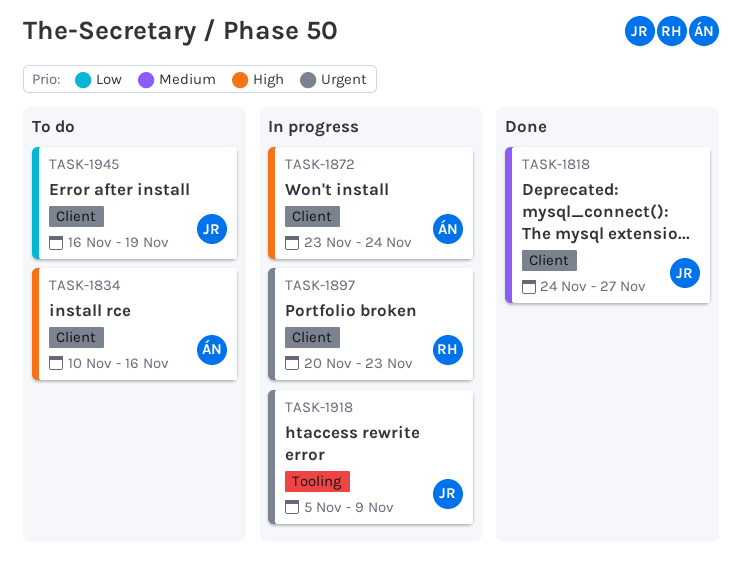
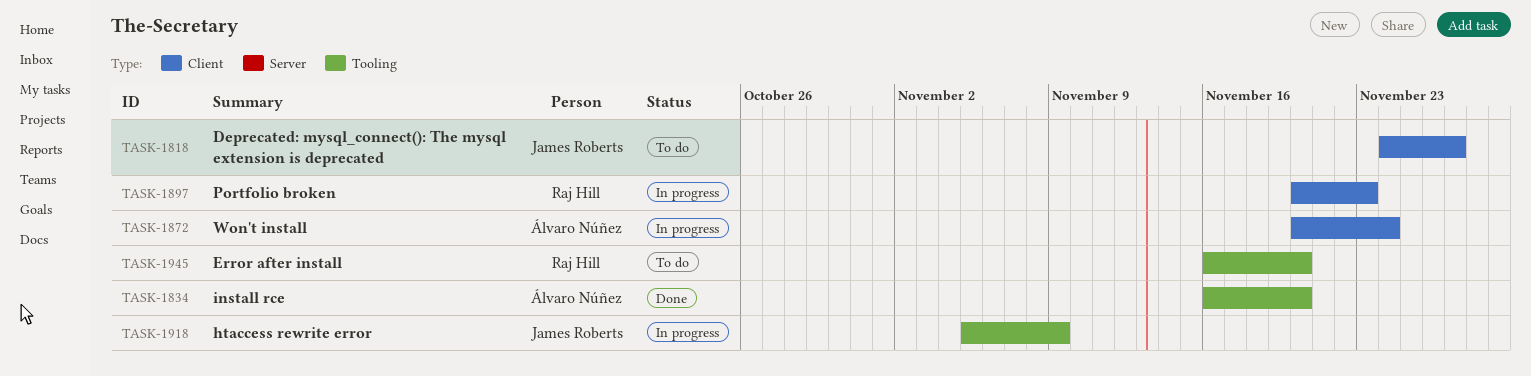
TASK-1818, status: Done -> To do
TASK-1834, status: To do -> Done
TASK-1834, label: Client -> Tooling
TASK-1834, start: Nov 10 -> Nov 16
TASK-1834, due: Nov 16 -> Nov 20
TASK-1872, start: Nov 23 -> Nov 20
TASK-1945, owner: James Roberts -> Raj Hill
TASK-1945, label: Client -> Tooling
TASK-1945, due: Nov 19 -> Nov 20

